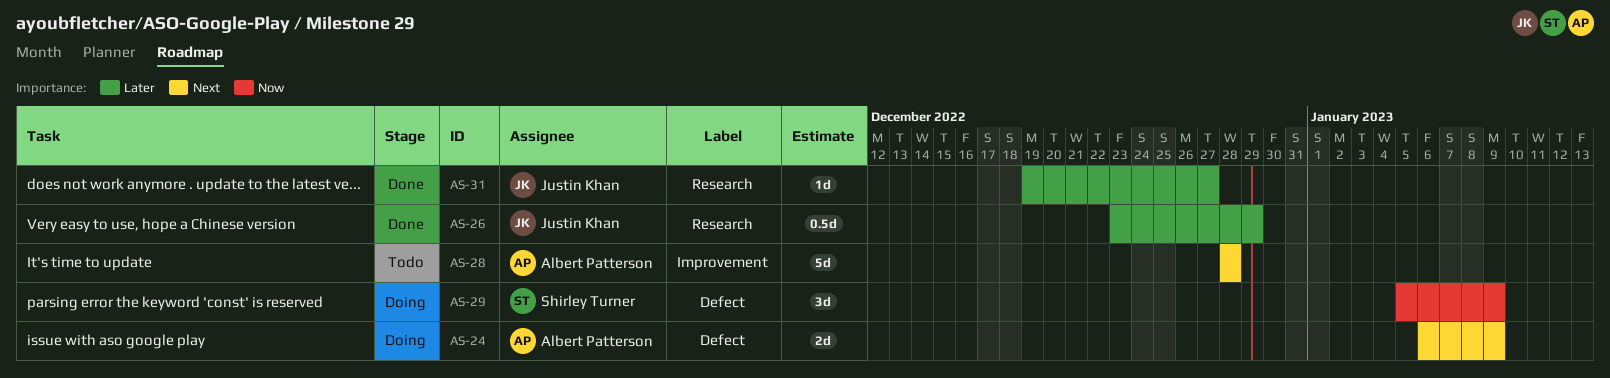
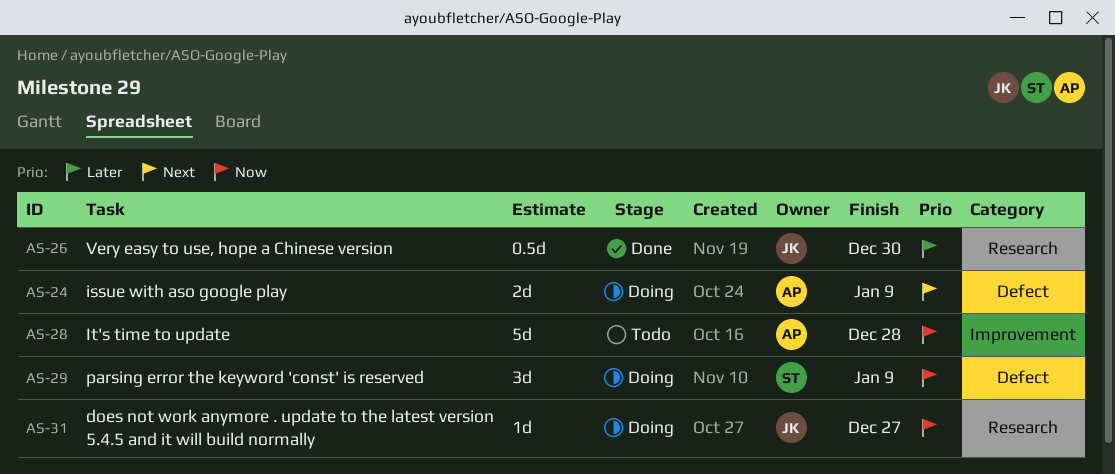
AS-26, due: Dec 29 -> Dec 30
AS-28, priority: Next -> Now
AS-31, status: Done -> Doing
AS-31, priority: Later -> Now

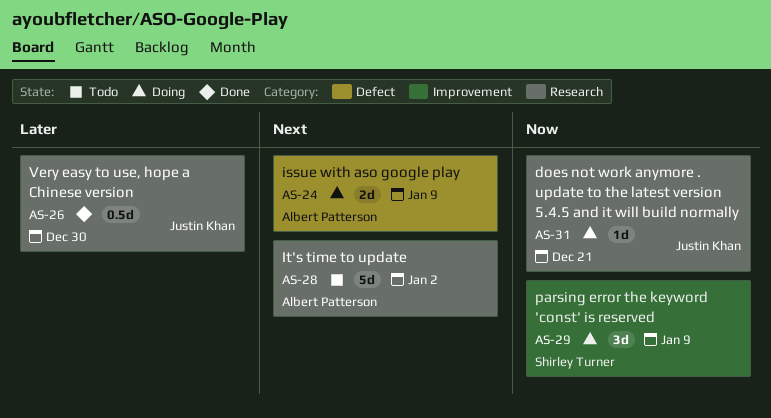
AS-28, priority: Now -> Next
AS-28, label: Improvement -> Research
AS-28, due: Dec 28 -> Jan 2
AS-29, label: Defect -> Improvement
AS-31, due: Dec 27 -> Dec 21

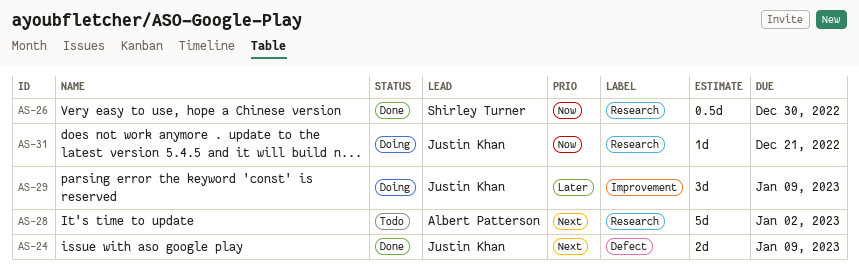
AS-24, status: Doing -> Done
AS-24, owner: Albert Patterson -> Justin Khan
AS-26, owner: Justin Khan -> Shirley Turner
AS-26, priority: Later -> Now
AS-29, owner: Shirley Turner -> Justin Khan
AS-29, priority: Now -> Later

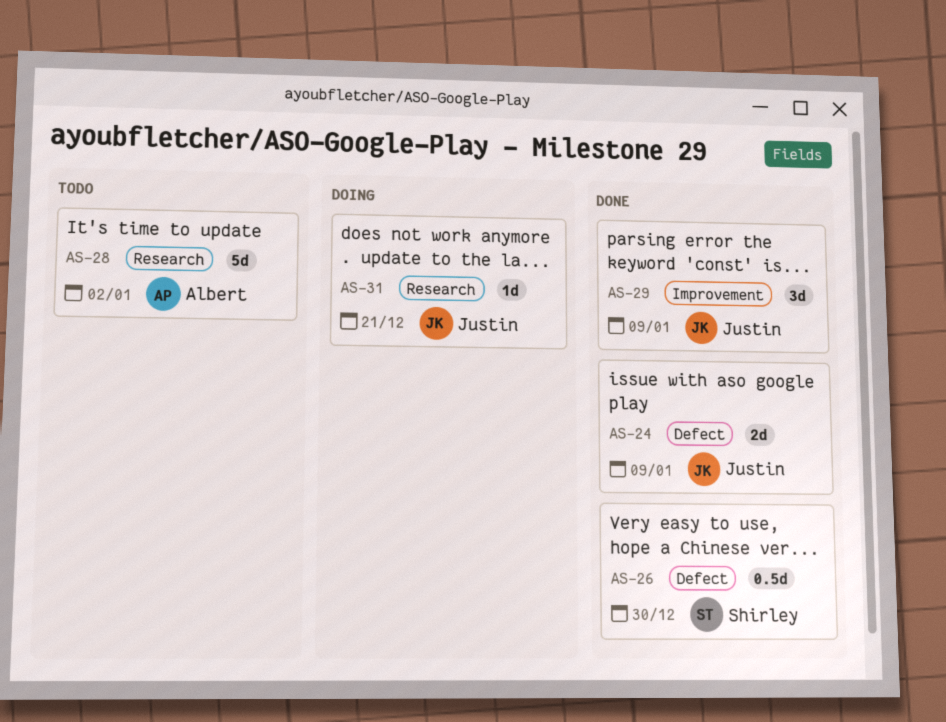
AS-26, label: Research -> Defect
AS-29, status: Doing -> Done

